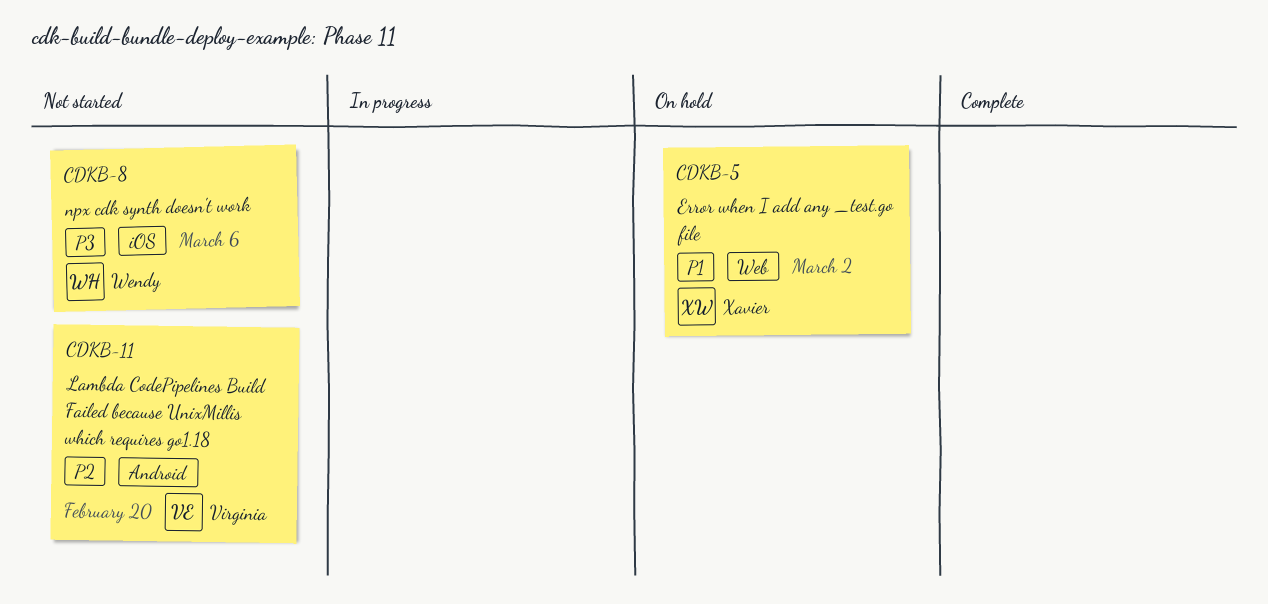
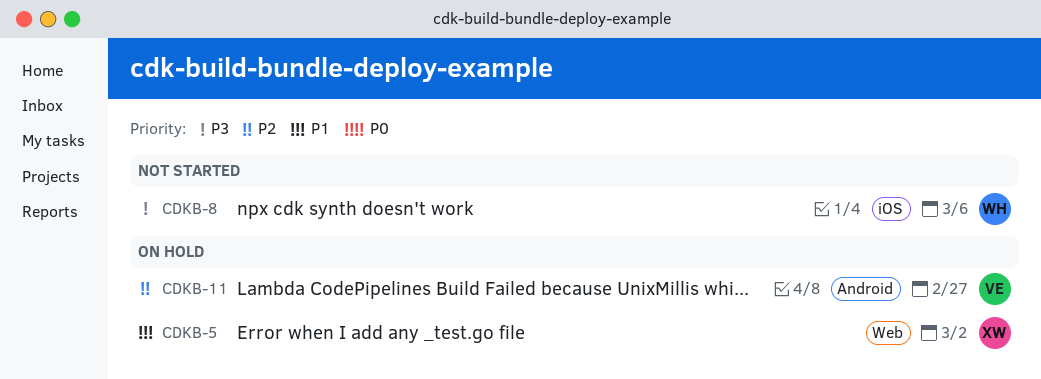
CDKB-11, status: Not started -> On hold
CDKB-11, due: Feb 20 -> Feb 27

